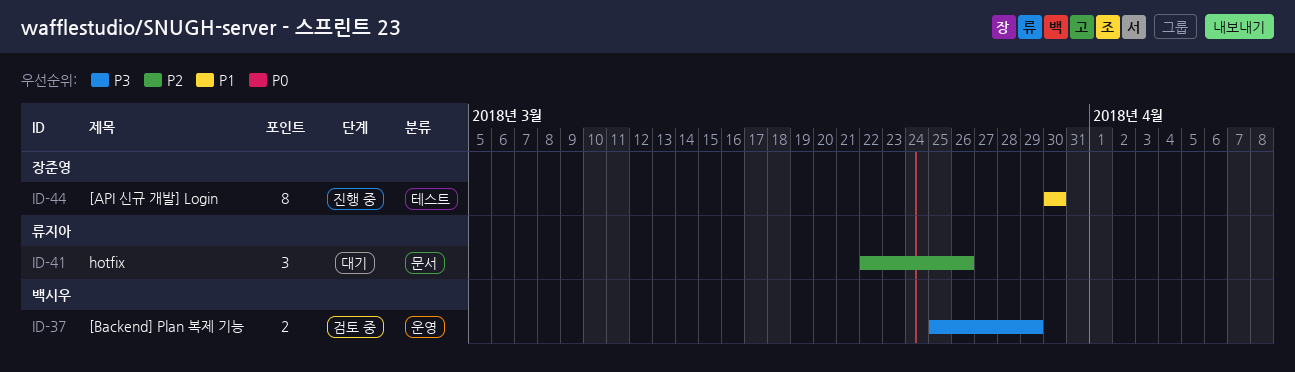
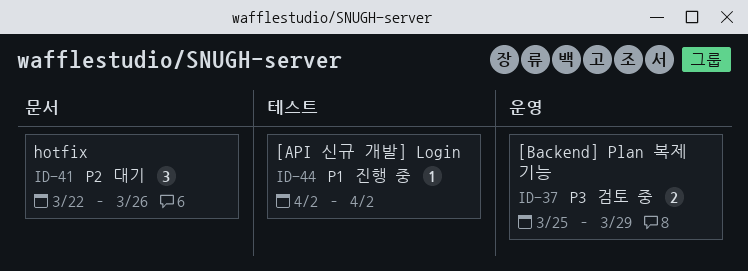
ID-44, estimate: 8 -> 1
ID-44, start: Mar 30 -> Apr 2
ID-44, due: Mar 30 -> Apr 2

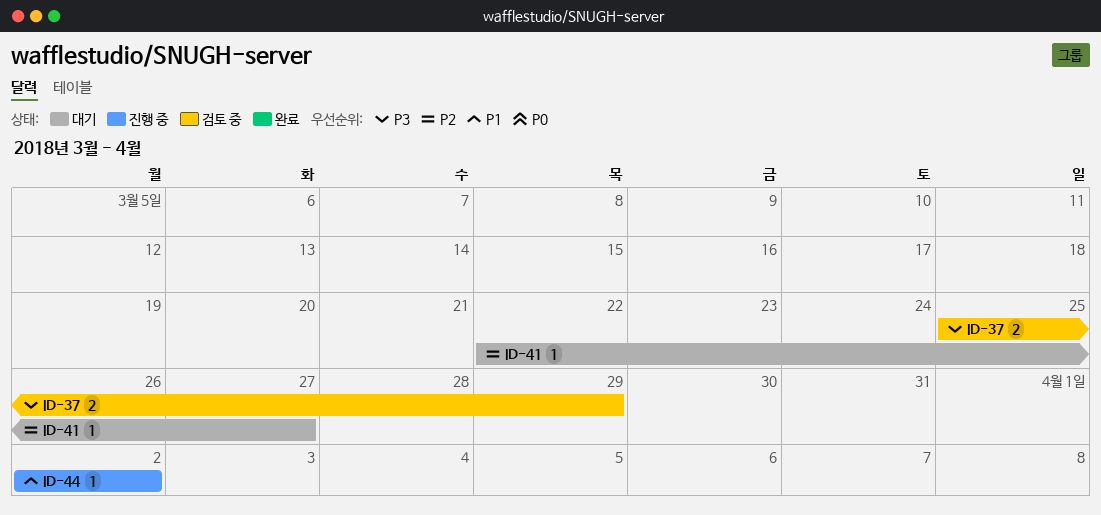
ID-41, estimate: 3 -> 1
ID-41, due: Mar 26 -> Mar 27

